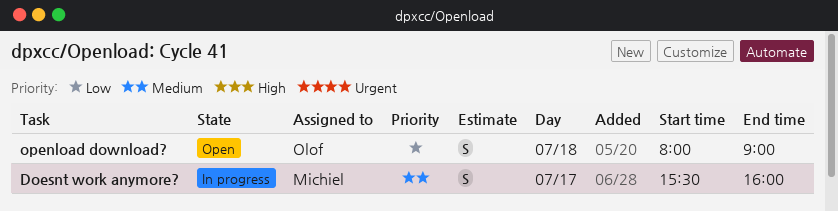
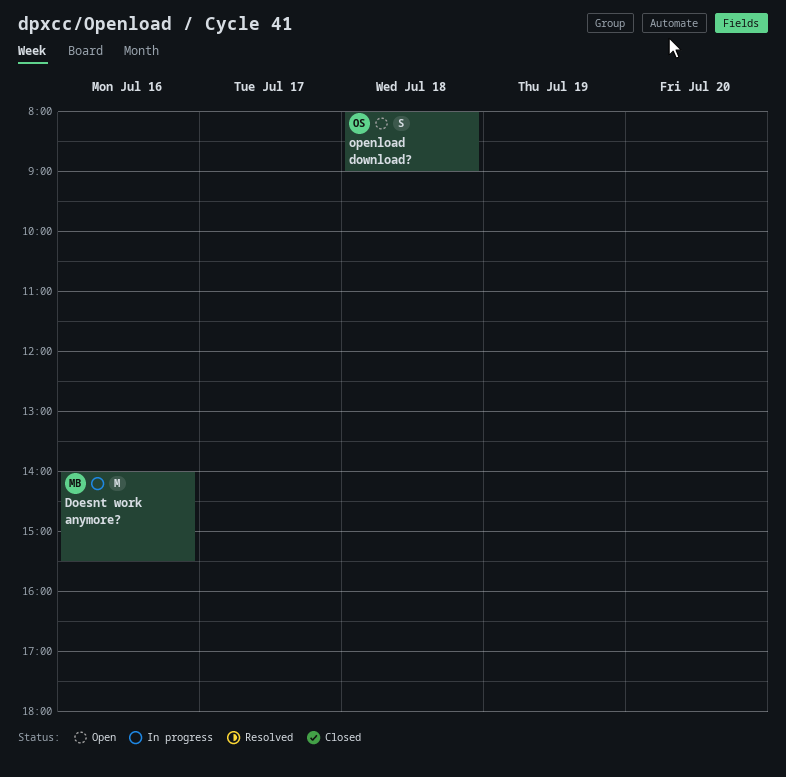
Doesnt work anymore?, estimate: S -> M
Doesnt work anymore?, day: Jul 17 -> Jul 16
Doesnt work anymore?, begins: 15:30 -> 14:00
Doesnt work anymore?, ends: 16:00 -> 15:30

